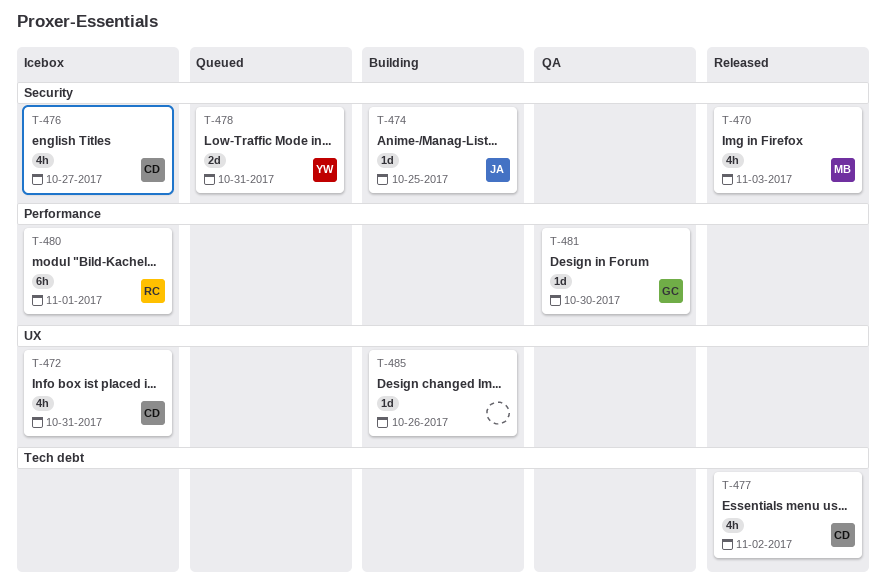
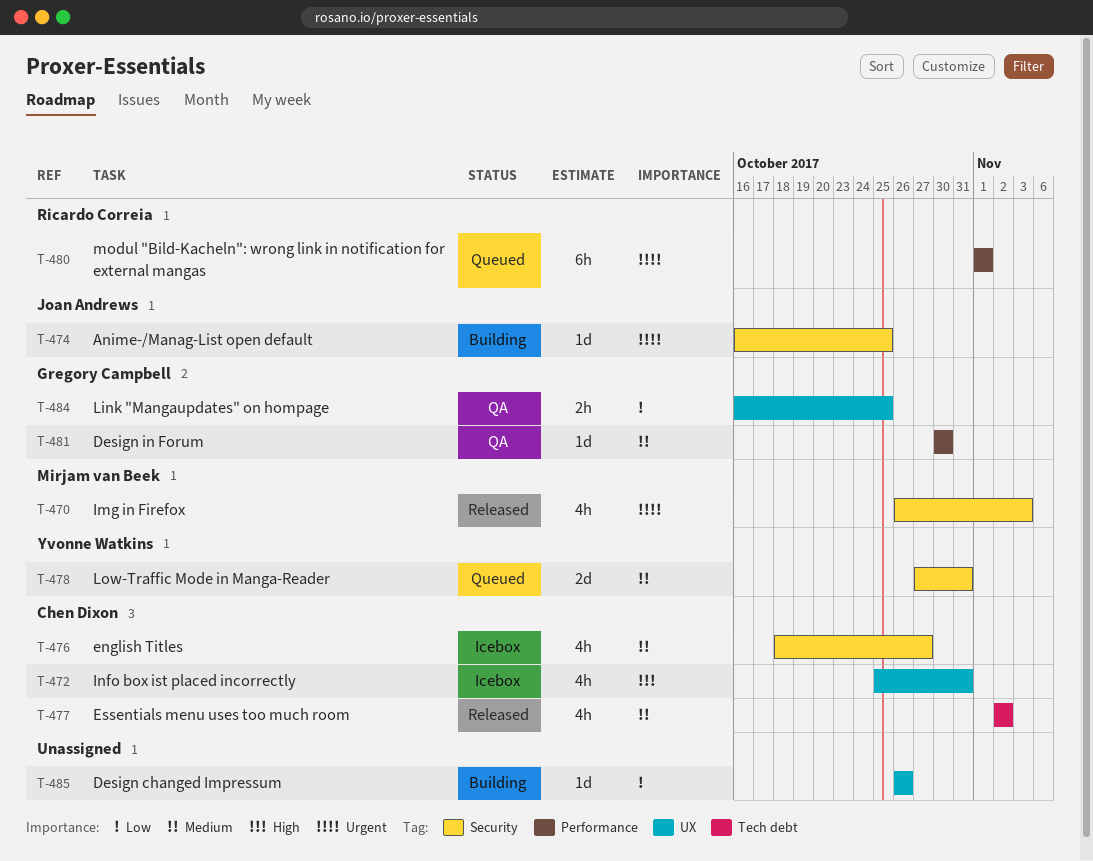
T-480, status: Icebox -> Queued
T-484: none -> present

